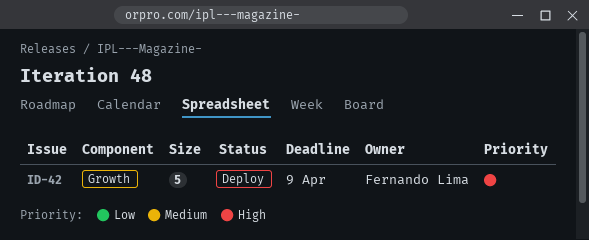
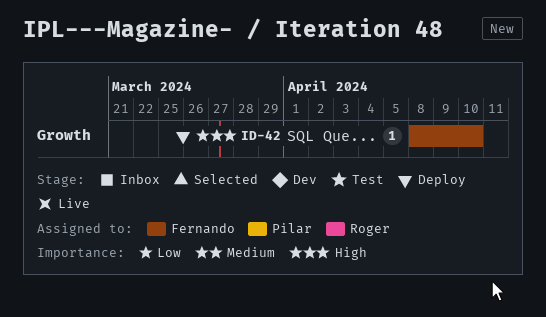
ID-42, estimate: 5 -> 1
ID-42, due: Apr 9 -> Apr 10

